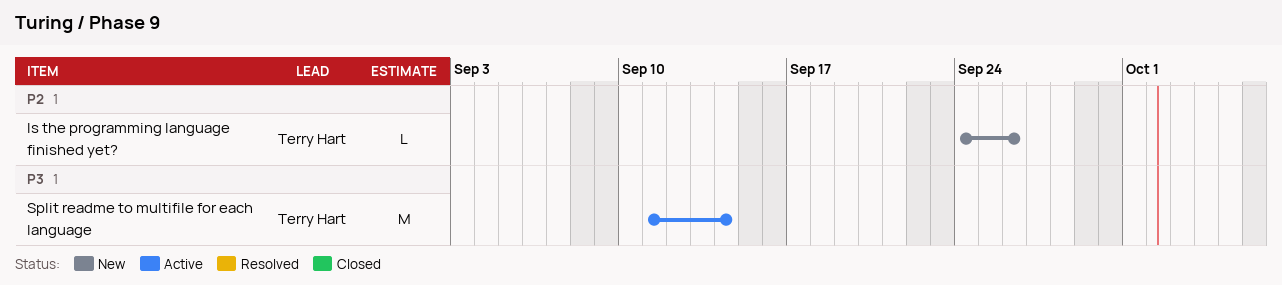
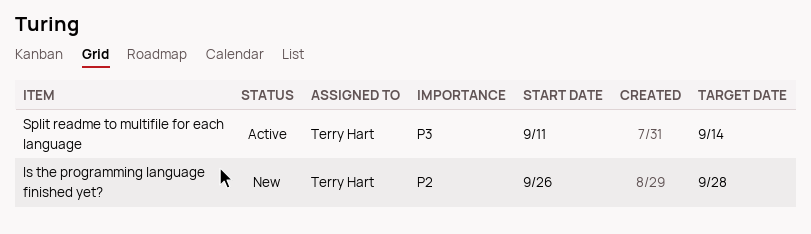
Is the programming language finished yet?, start: Sep 24 -> Sep 26
Is the programming language finished yet?, due: Sep 26 -> Sep 28

